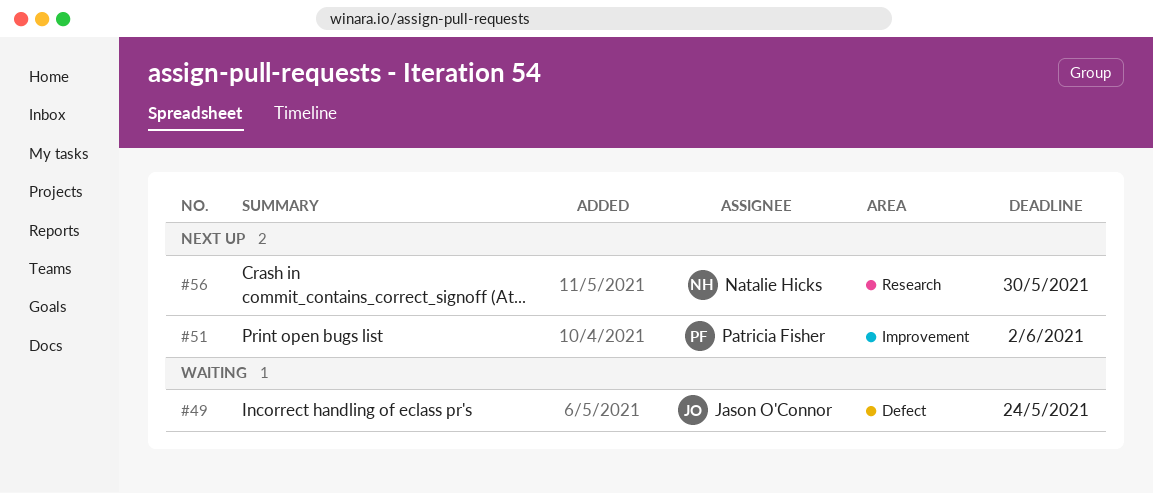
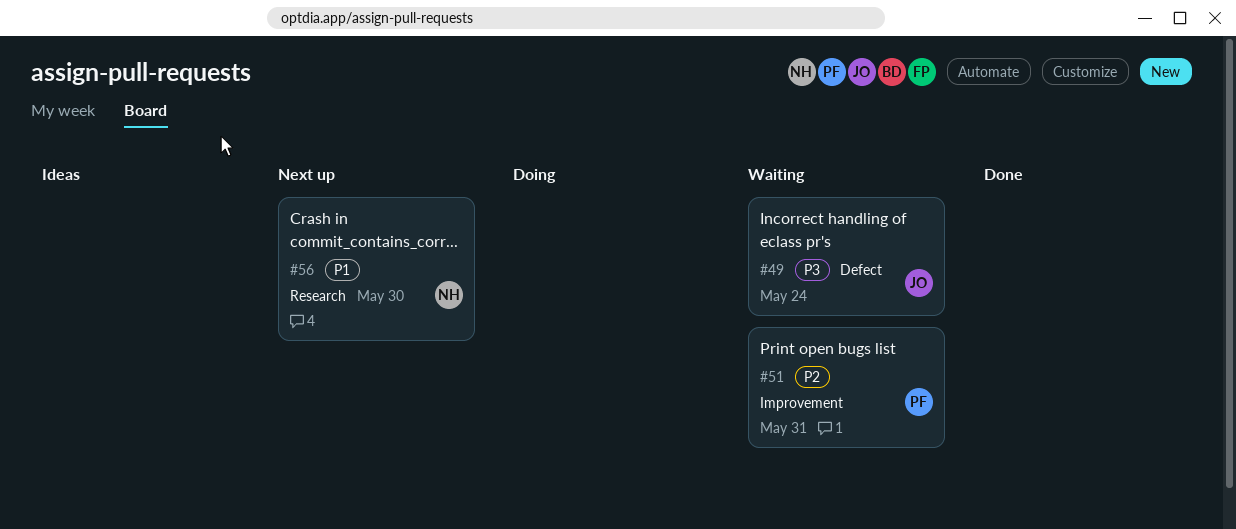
#51, status: Next up -> Waiting
#51, due: Jun 2 -> May 31

